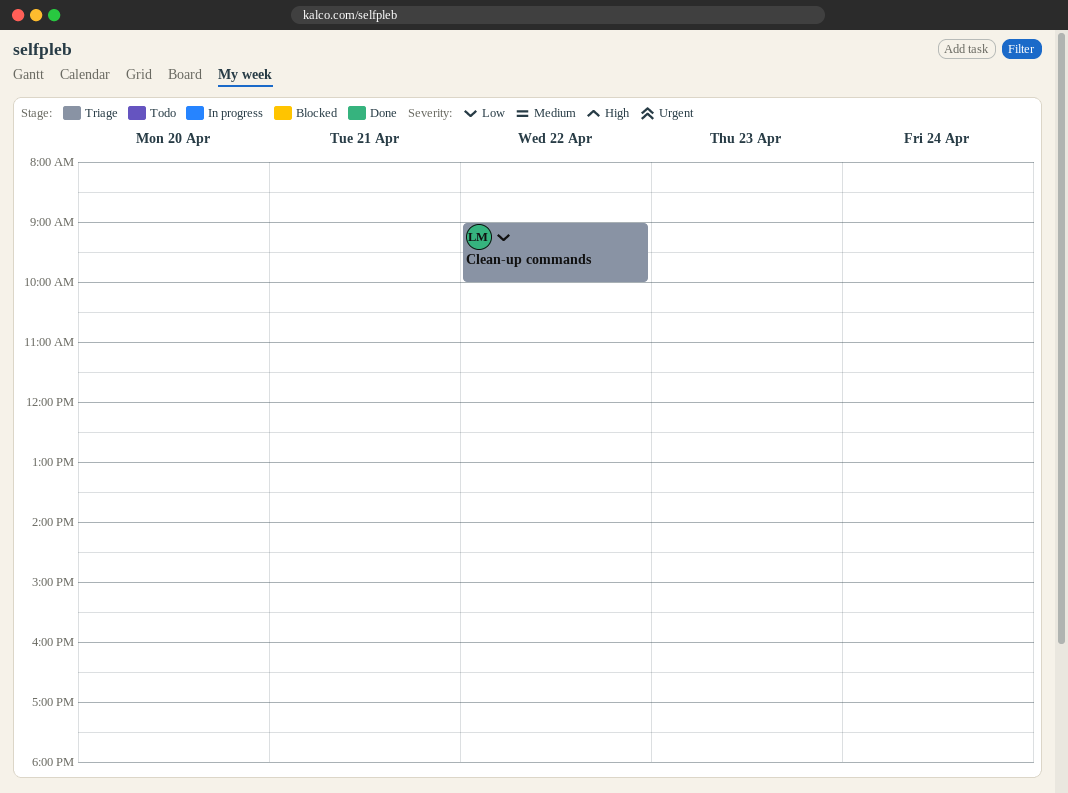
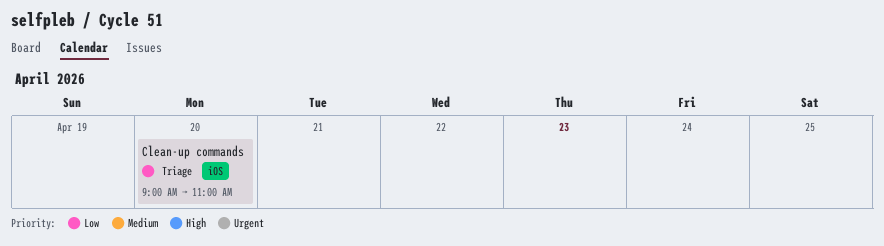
Clean-up commands, day: Apr 22 -> Apr 20
Clean-up commands, ends: 10:00 -> 11:00

